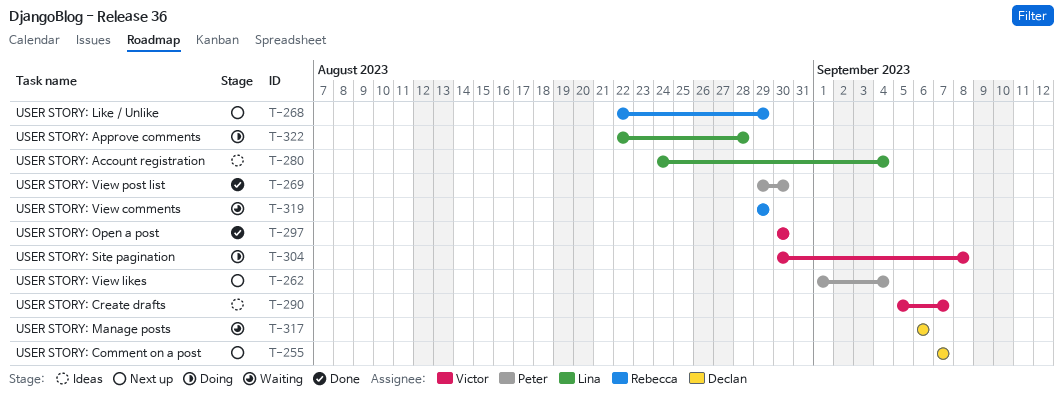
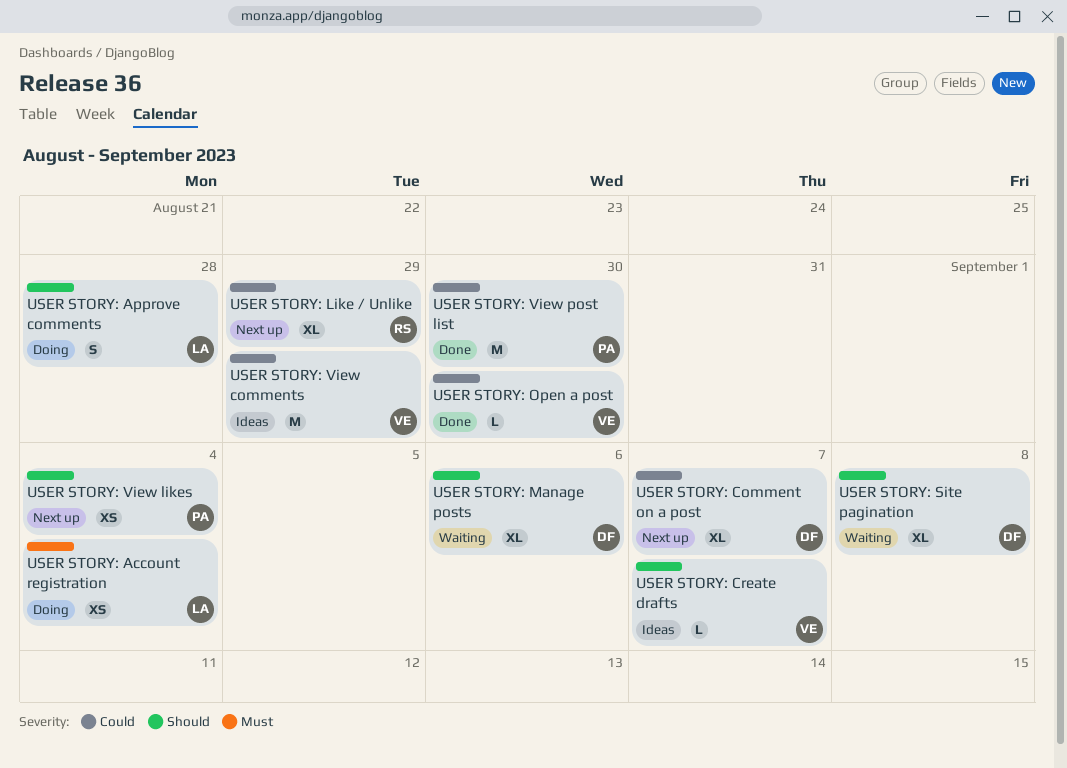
USER STORY: Account registration, status: Ideas -> Doing
USER STORY: Site pagination, status: Doing -> Waiting
USER STORY: Site pagination, owner: Victor -> Declan
USER STORY: View comments, status: Waiting -> Ideas
USER STORY: View comments, owner: Rebecca -> Victor

